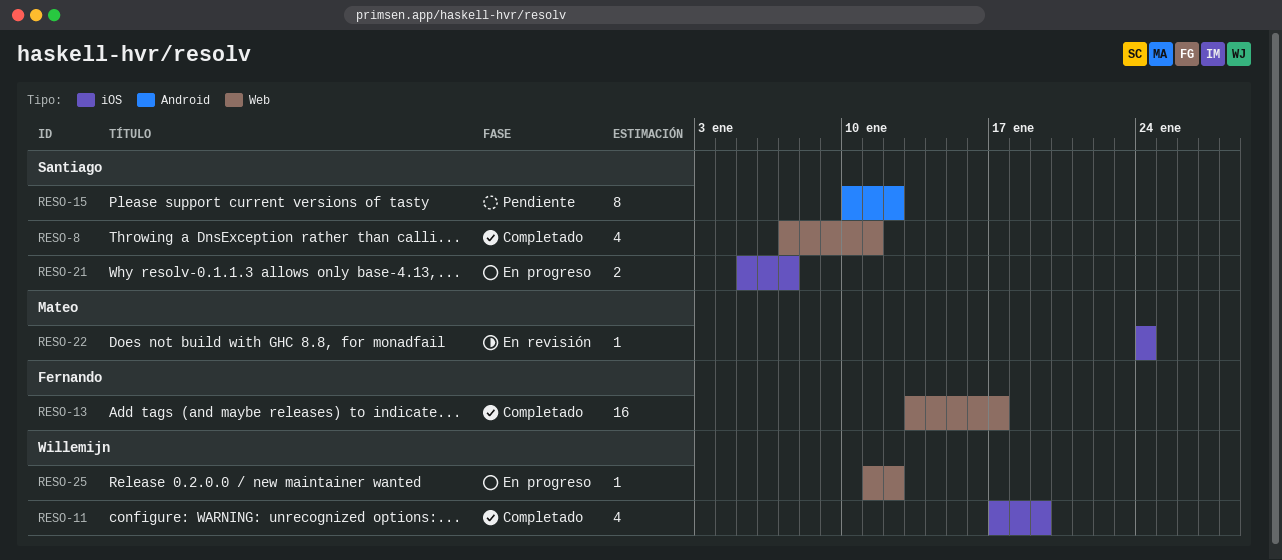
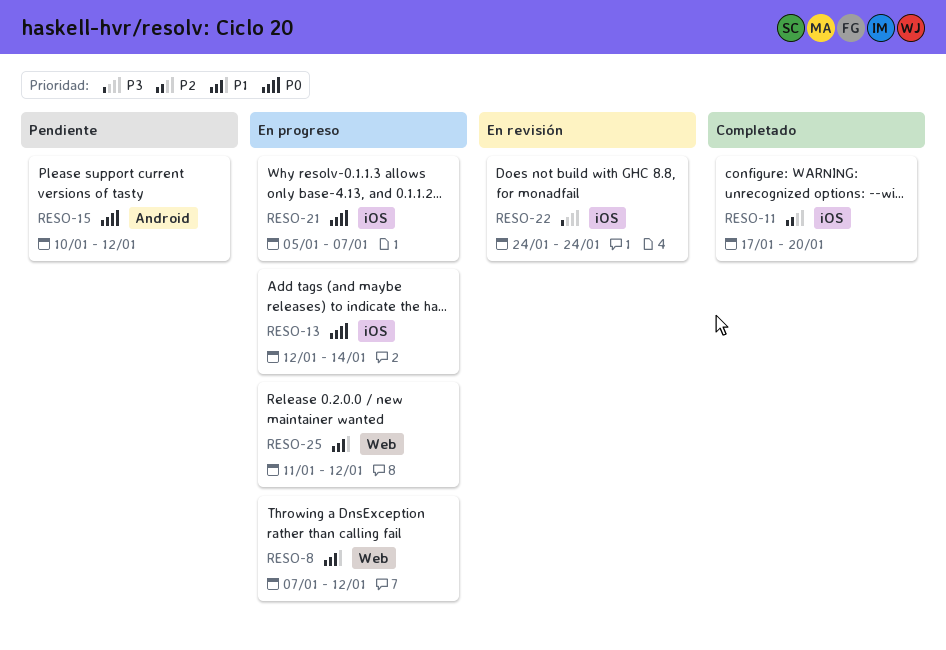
RESO-8, status: Completado -> En progreso
RESO-8, due: Jan 11 -> Jan 12
RESO-11, due: Jan 19 -> Jan 20
RESO-13, status: Completado -> En progreso
RESO-13, label: Web -> iOS
RESO-13, start: Jan 13 -> Jan 12
RESO-13, due: Jan 17 -> Jan 14

